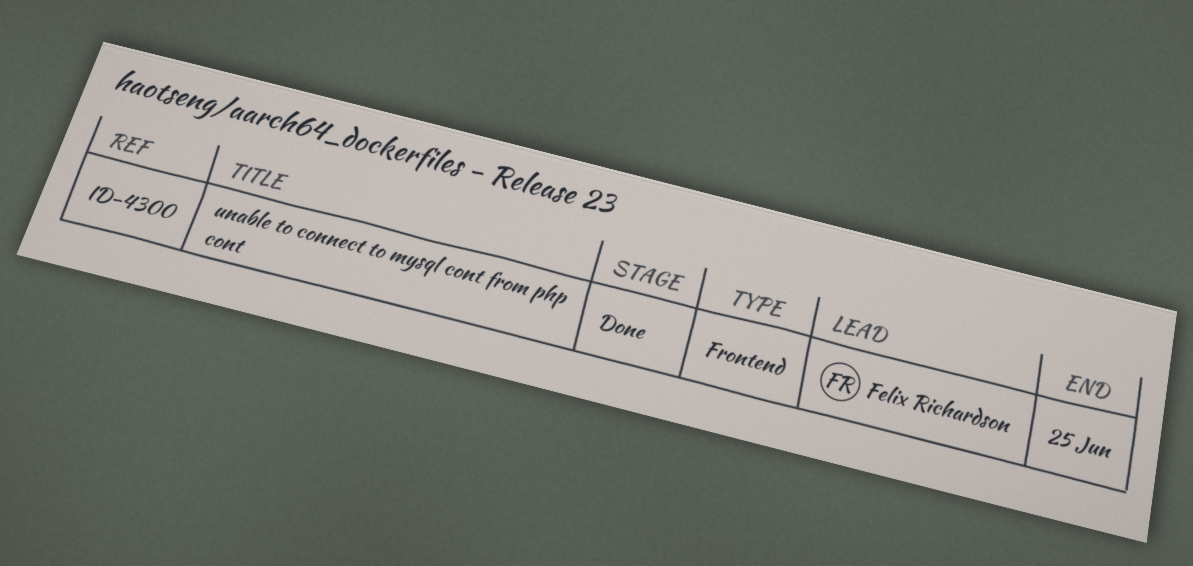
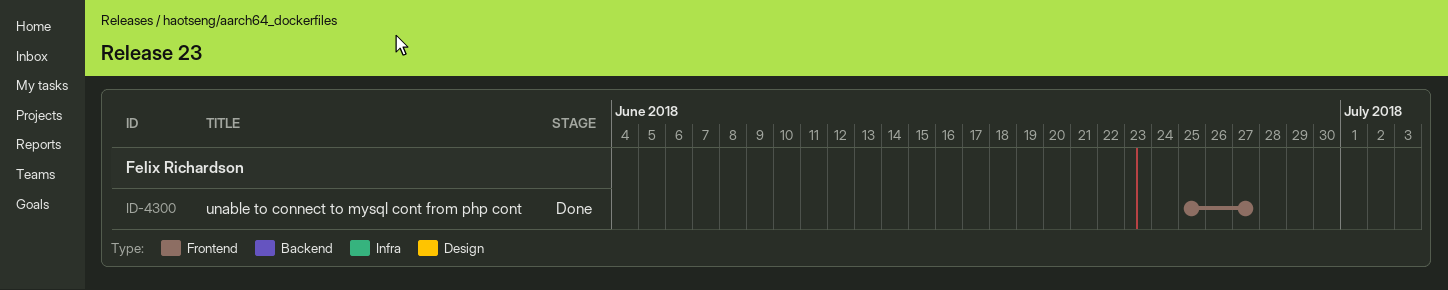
ID-4300, due: Jun 25 -> Jun 27

